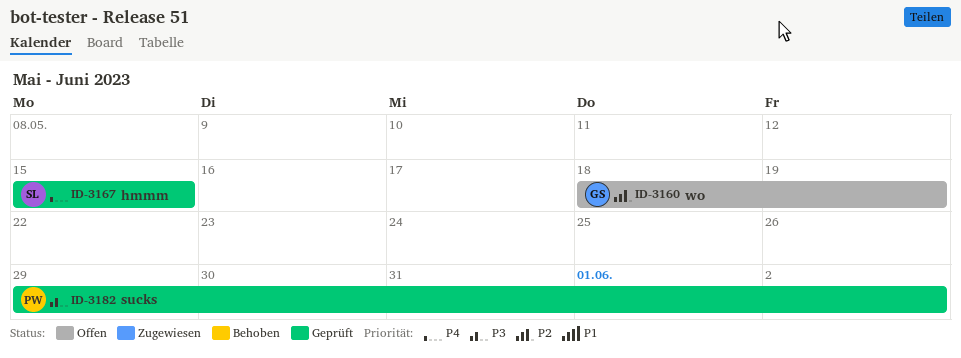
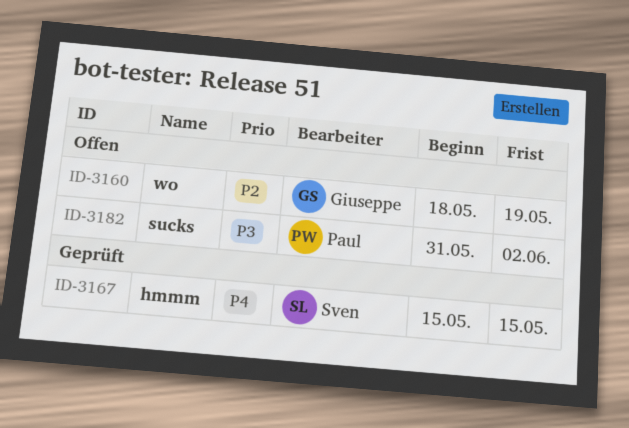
ID-3182, status: Geprüft -> Offen
ID-3182, start: May 29 -> May 31

